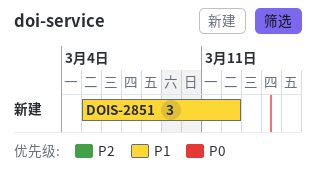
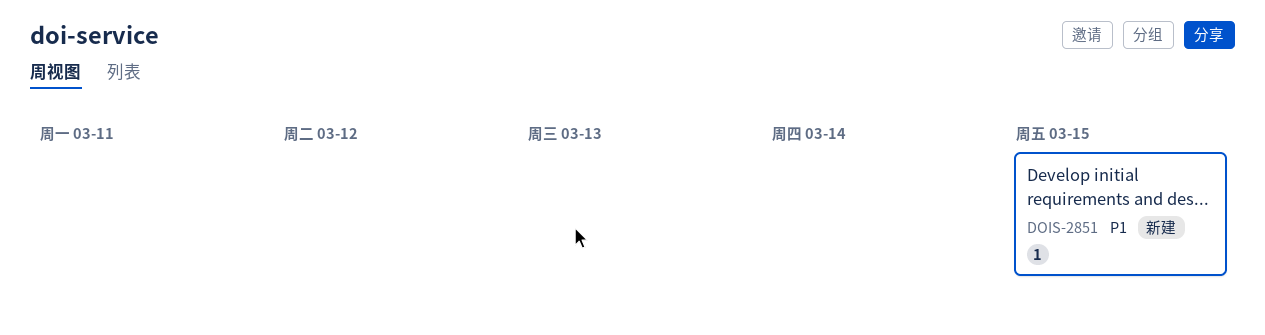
DOIS-2851, estimate: 3 -> 1
DOIS-2851, due: Mar 12 -> Mar 15

